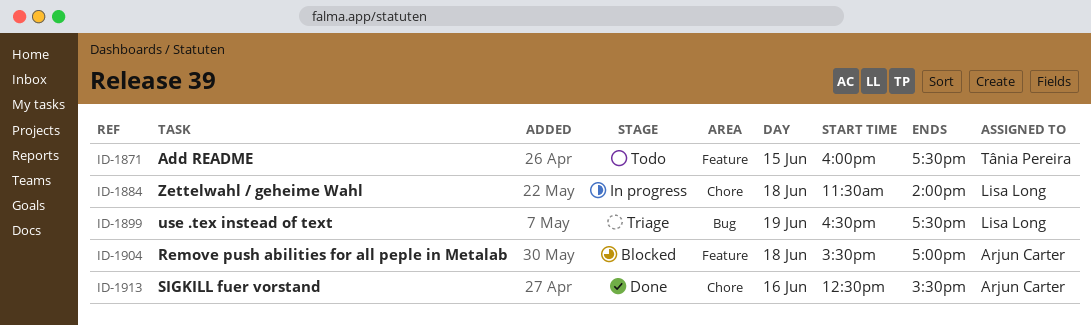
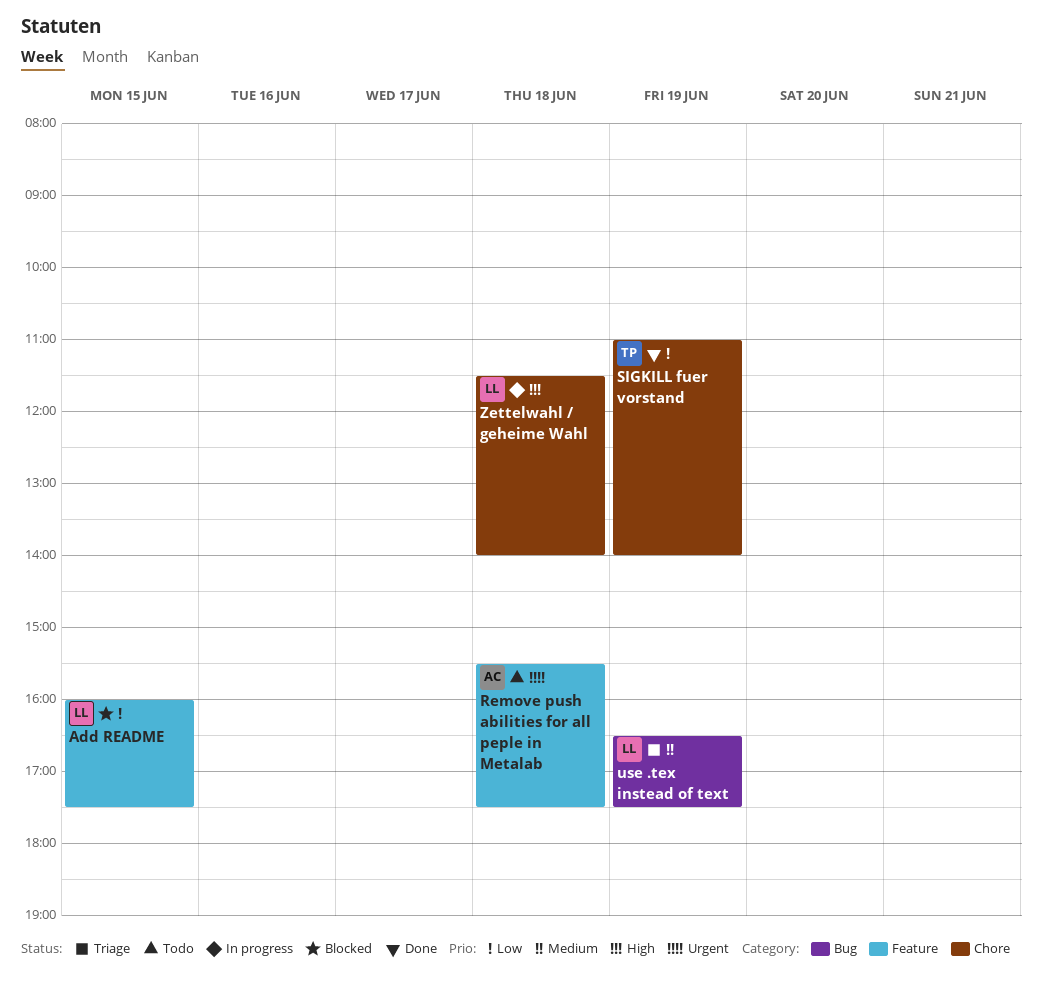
Add README, status: Todo -> Blocked
Add README, owner: Tânia Pereira -> Lisa Long
Remove push abilities for all peple in Metalab, status: Blocked -> Todo
Remove push abilities for all peple in Metalab, ends: 17:00 -> 17:30
SIGKILL fuer vorstand, owner: Arjun Carter -> Tânia Pereira
SIGKILL fuer vorstand, day: Jun 16 -> Jun 19
SIGKILL fuer vorstand, begins: 12:30 -> 11:00
SIGKILL fuer vorstand, ends: 15:30 -> 14:00

